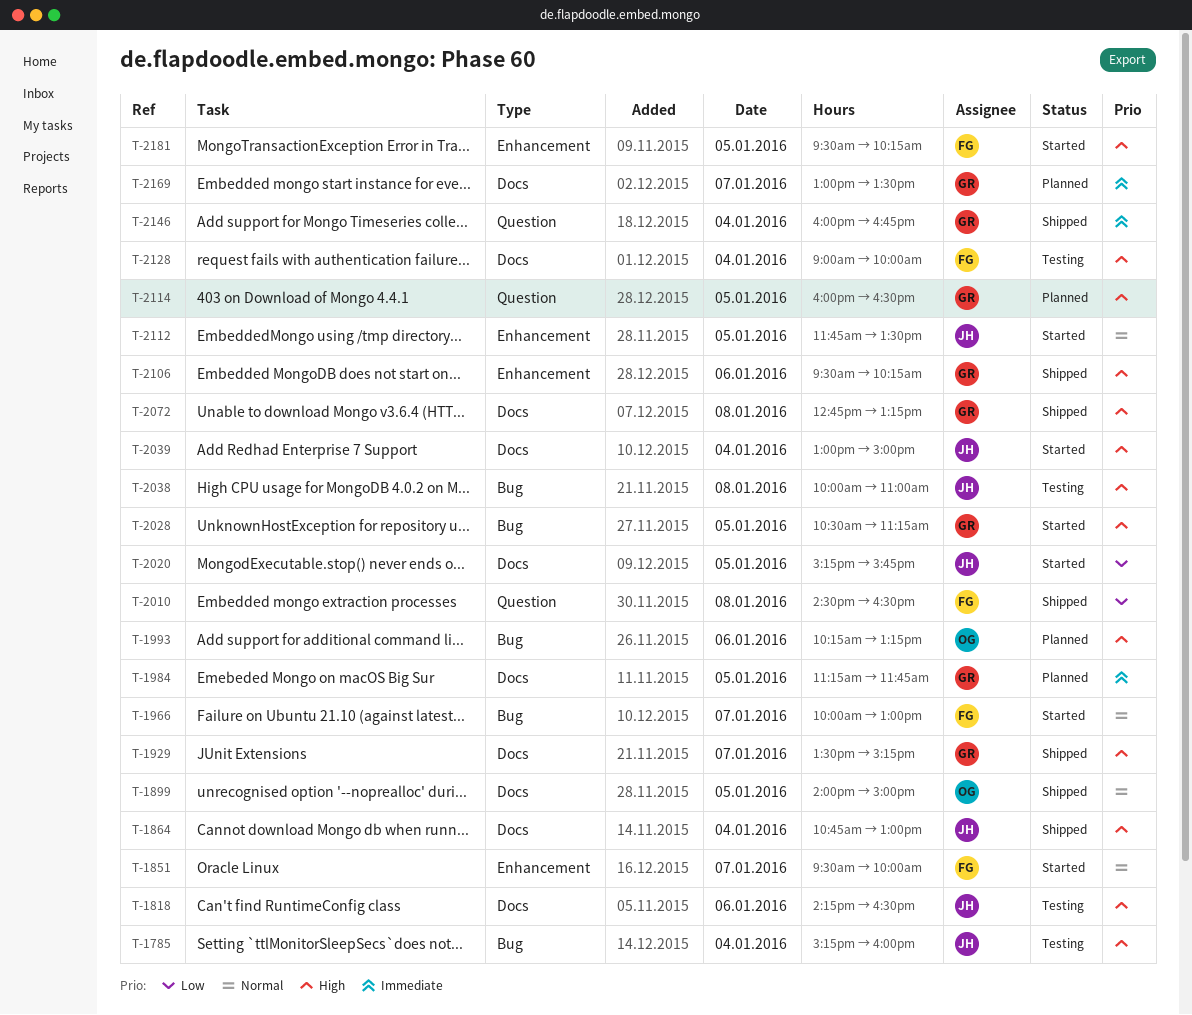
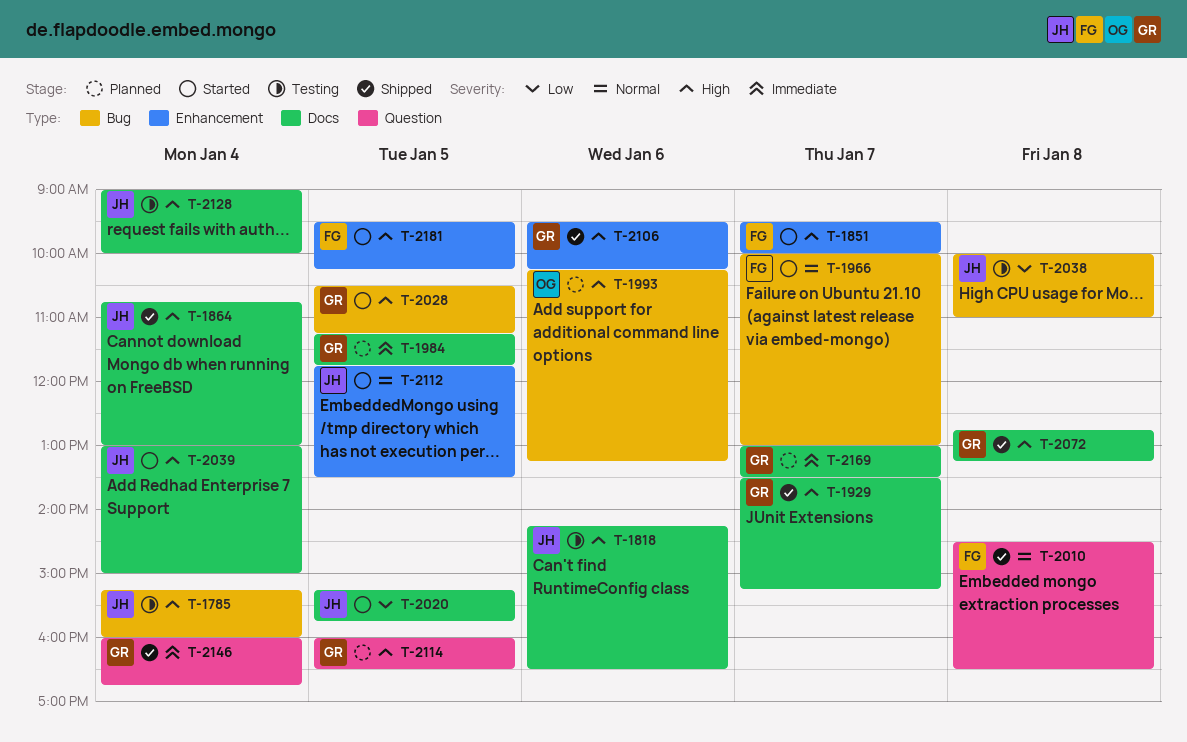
T-1851, priority: Normal -> High
T-1899: present -> none
T-2010, priority: Low -> Normal
T-2038, priority: High -> Low
T-2128, owner: FG -> JH

